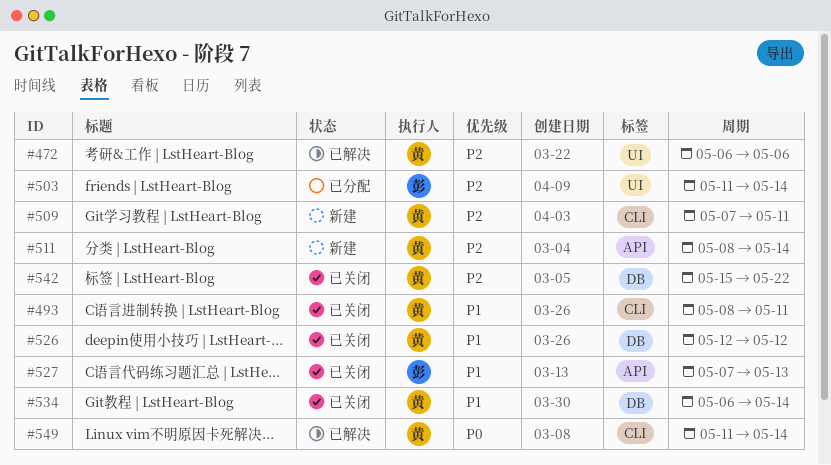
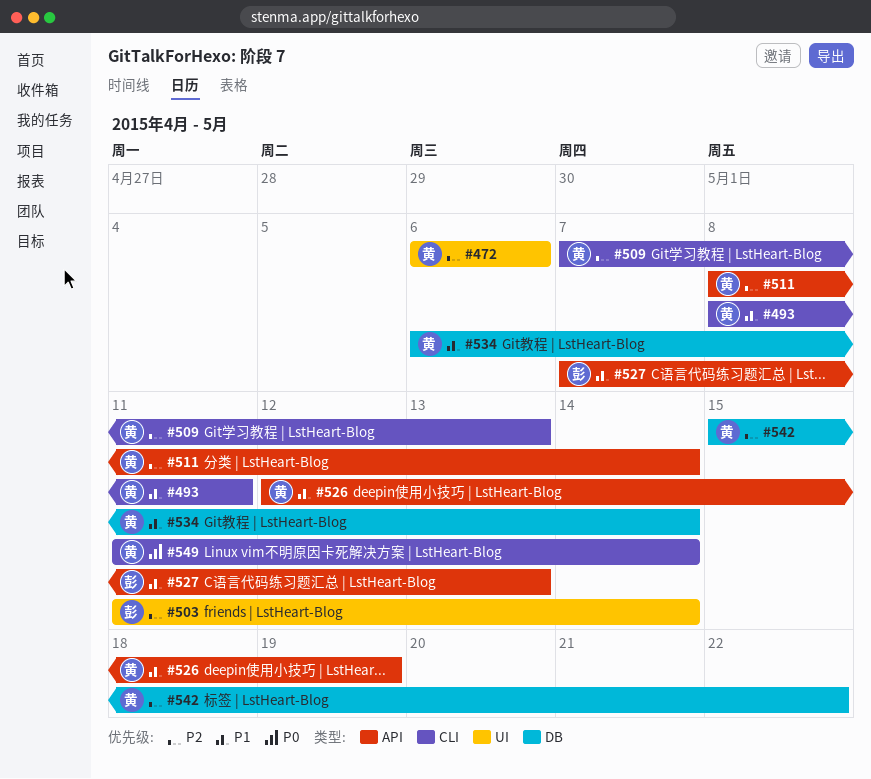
#509, due: May 11 -> May 13
#526, label: DB -> API
#526, due: May 12 -> May 19

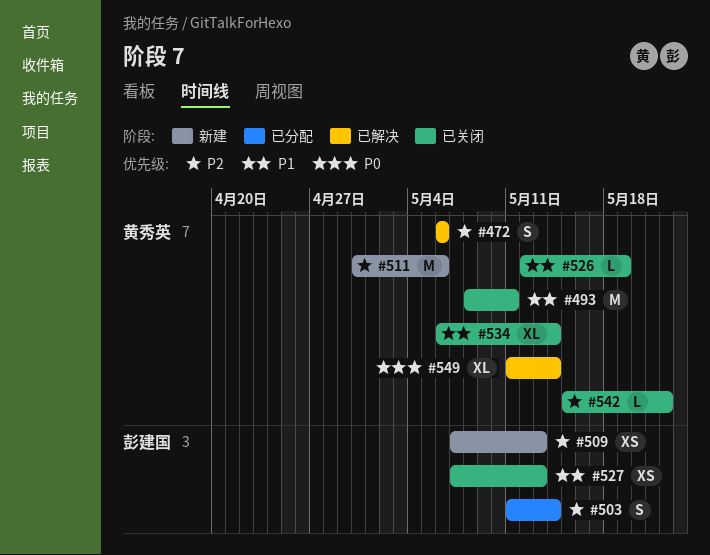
#509, owner: 黄秀英 -> 彭建国
#511, start: May 8 -> Apr 30
#511, due: May 14 -> May 6

